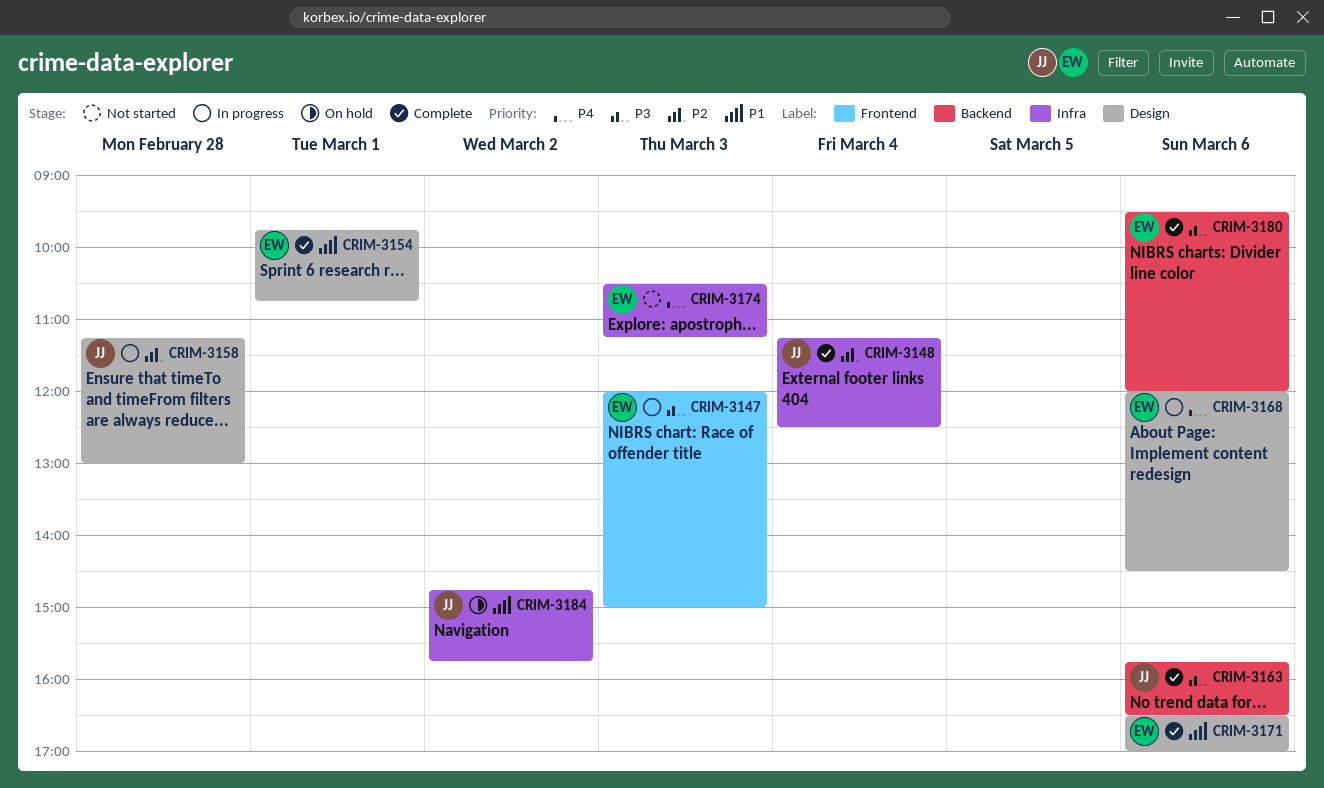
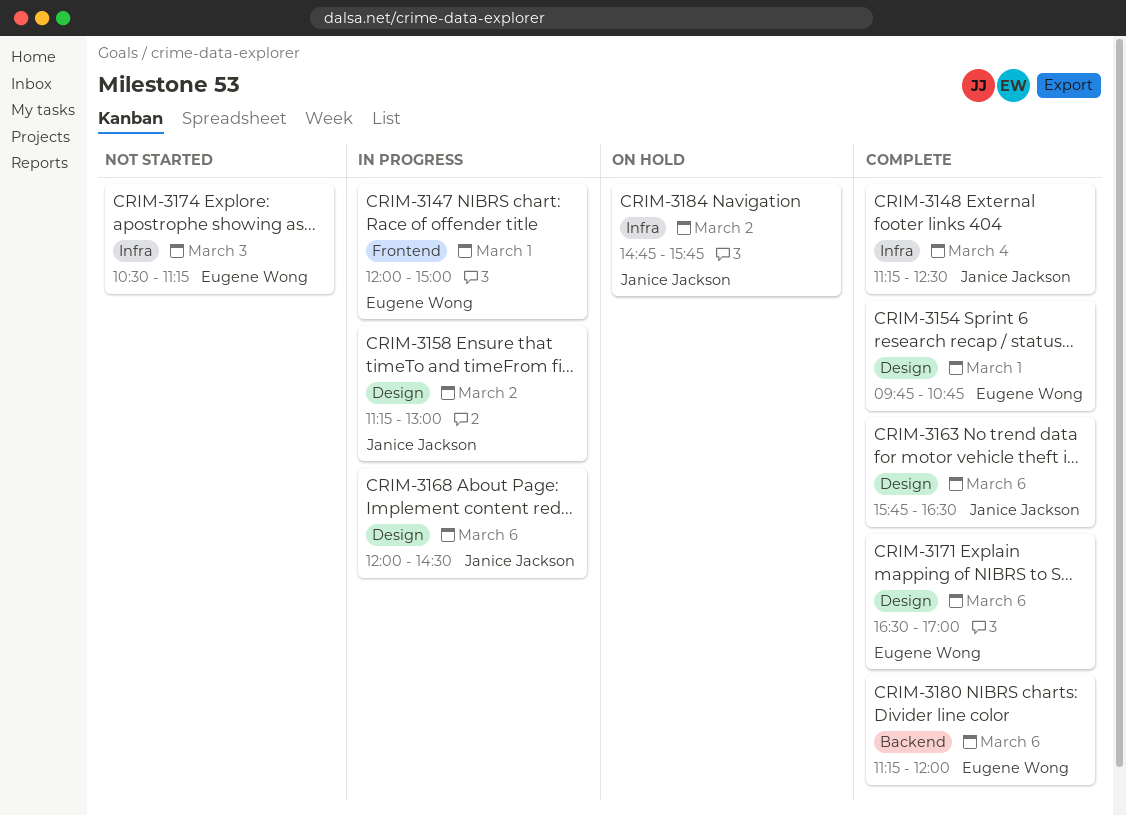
CRIM-3147, day: Mar 3 -> Mar 1
CRIM-3158, day: Feb 28 -> Mar 2
CRIM-3163, label: Backend -> Design
CRIM-3168, owner: Eugene Wong -> Janice Jackson
CRIM-3180, begins: 09:30 -> 11:15

